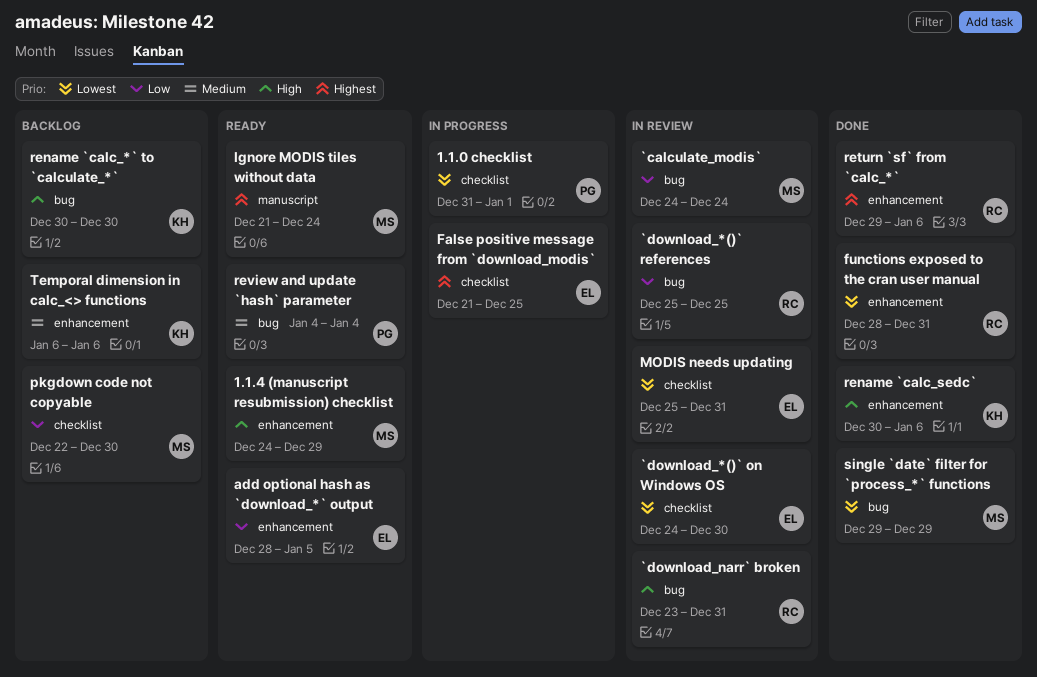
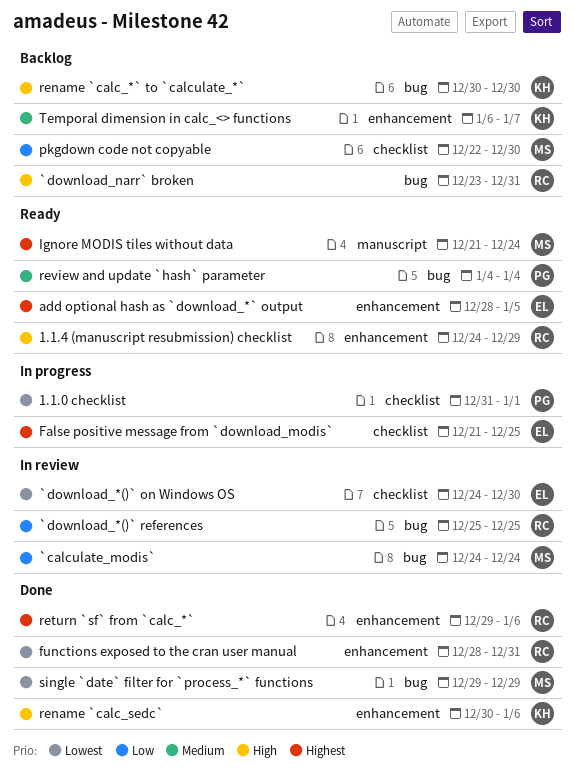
1.1.4 (manuscript resubmission) checklist, owner: MS -> RC
`download_narr` broken, status: In review -> Backlog
add optional hash as `download_*` output, priority: Low -> Highest
MODIS needs updating: present -> none
Temporal dimension in calc_<> functions, due: Jan 6 -> Jan 7

